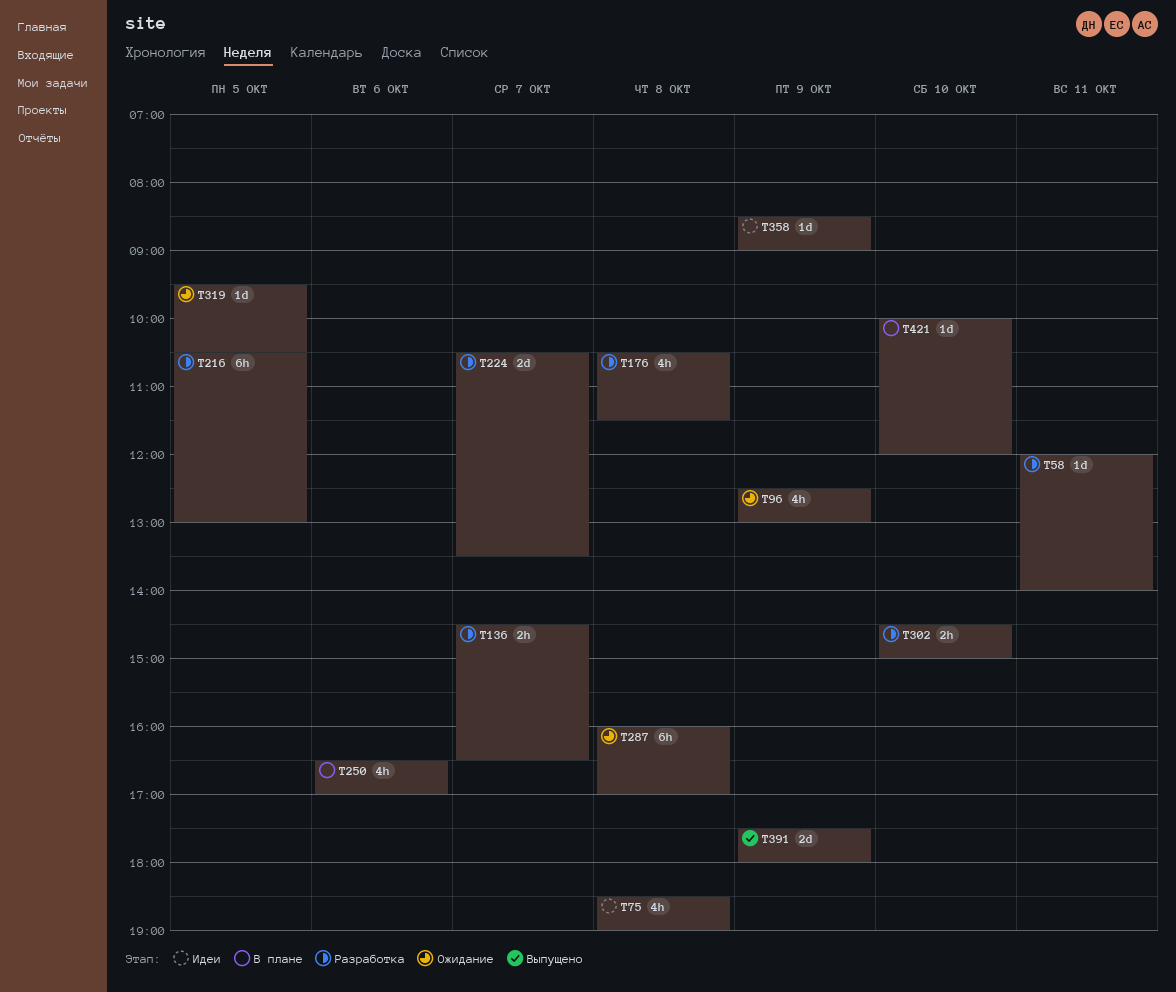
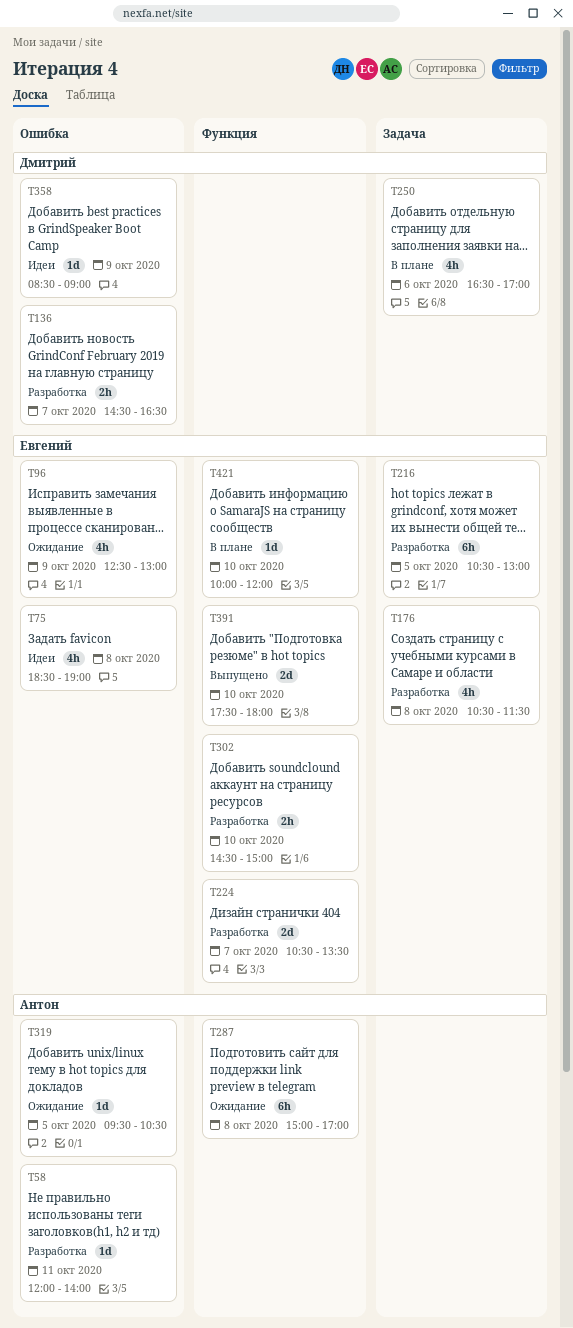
T287, begins: 16:00 -> 15:00
T391, day: Oct 9 -> Oct 10

